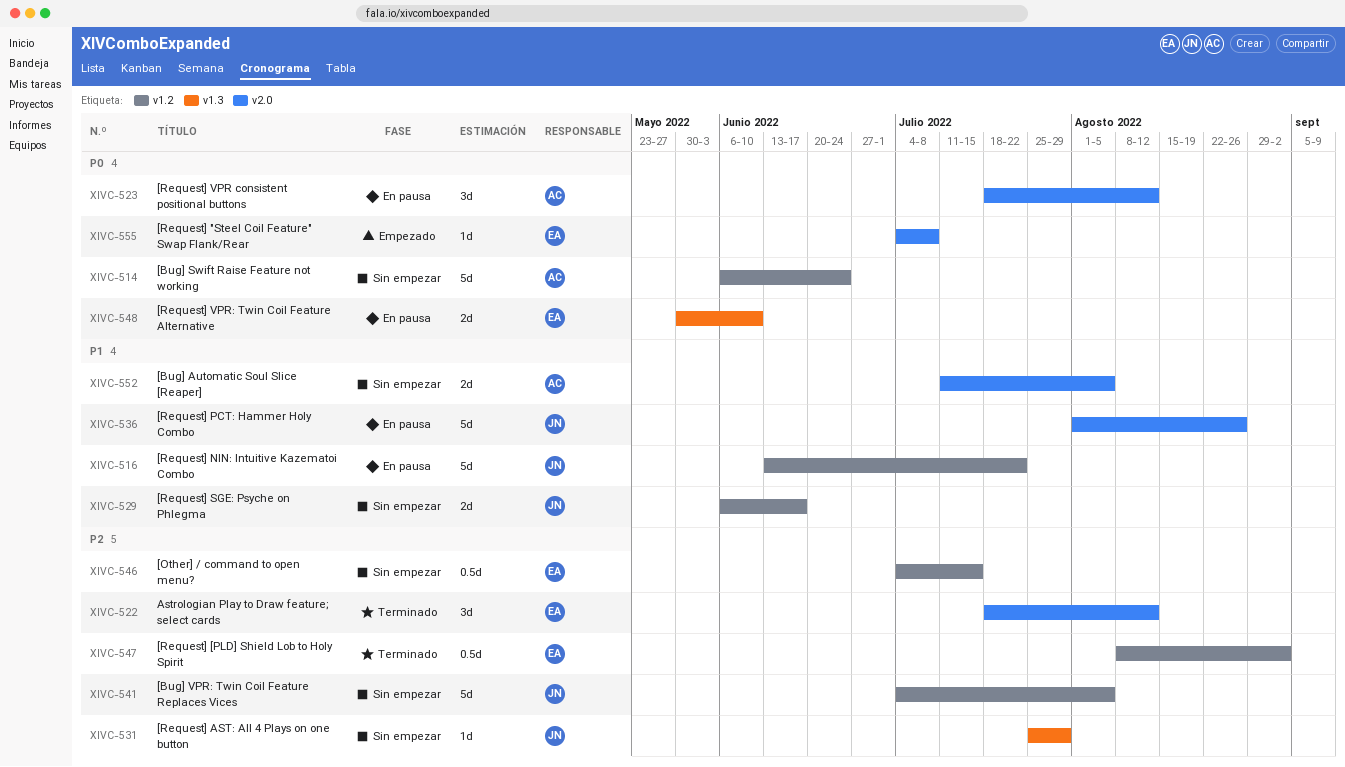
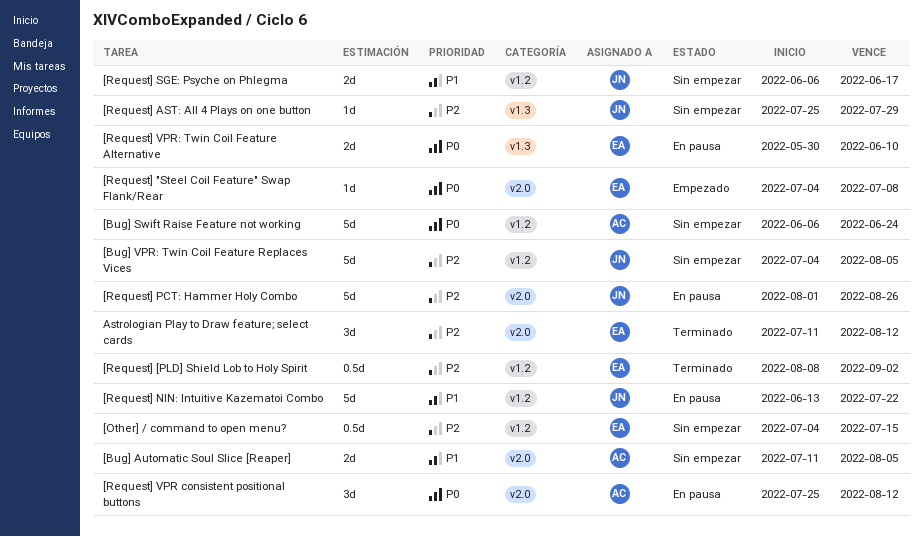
[Request] PCT: Hammer Holy Combo, priority: P1 -> P2
[Request] VPR consistent positional buttons, start: Jul 18 -> Jul 25
Astrologian Play to Draw feature; select cards, start: Jul 18 -> Jul 11

